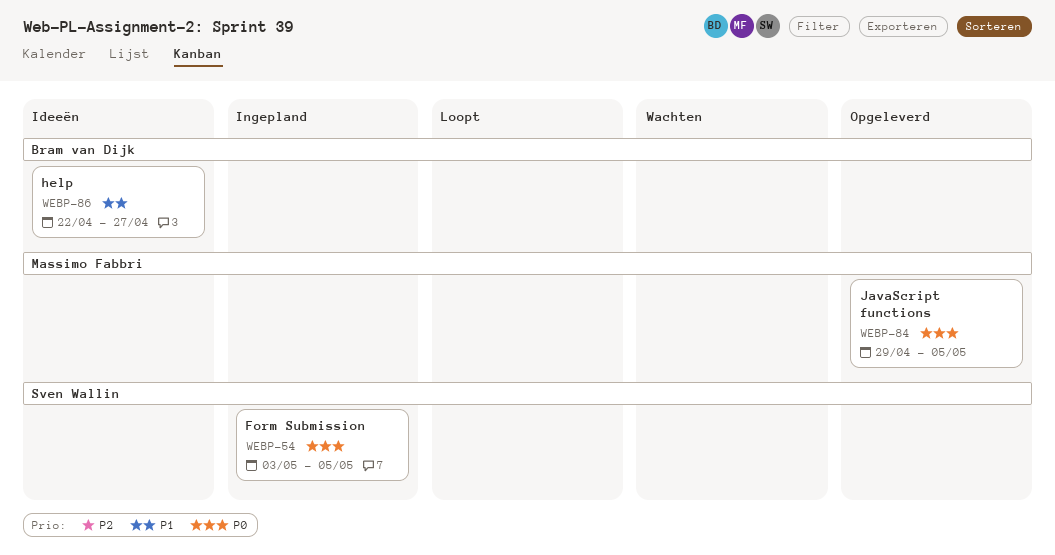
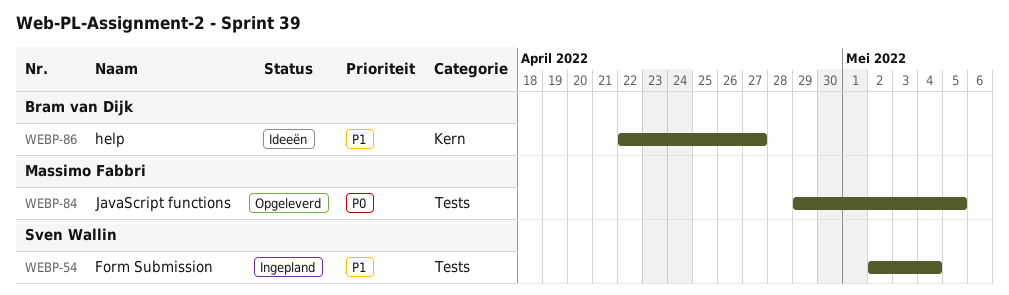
WEBP-54, priority: P0 -> P1
WEBP-54, start: May 3 -> May 2
WEBP-54, due: May 5 -> May 4

